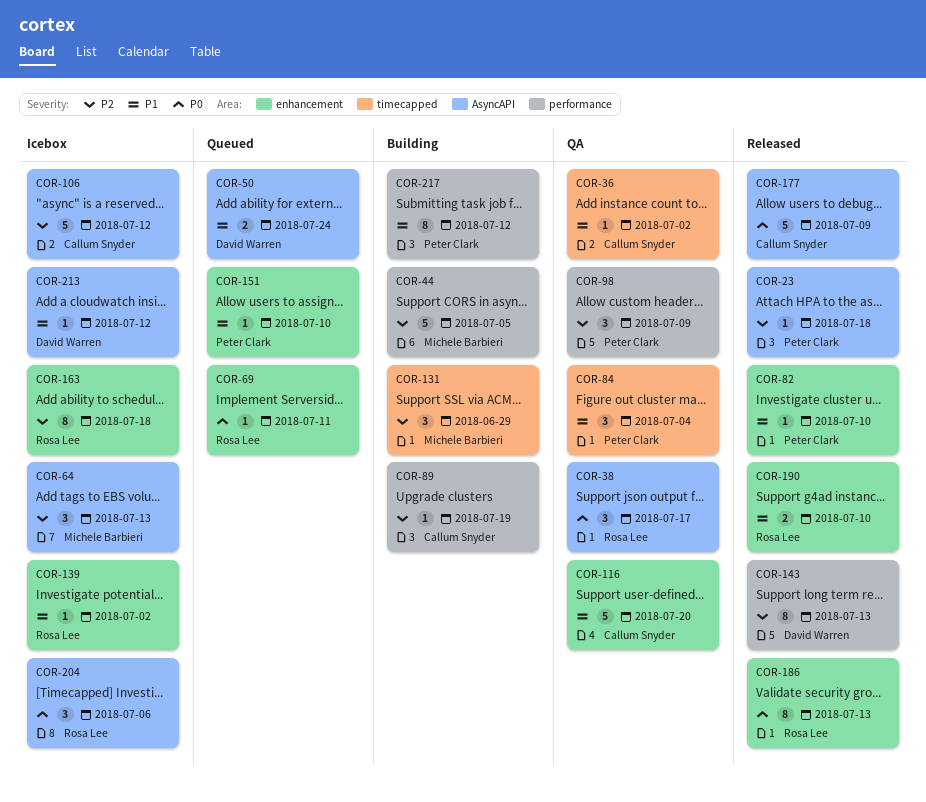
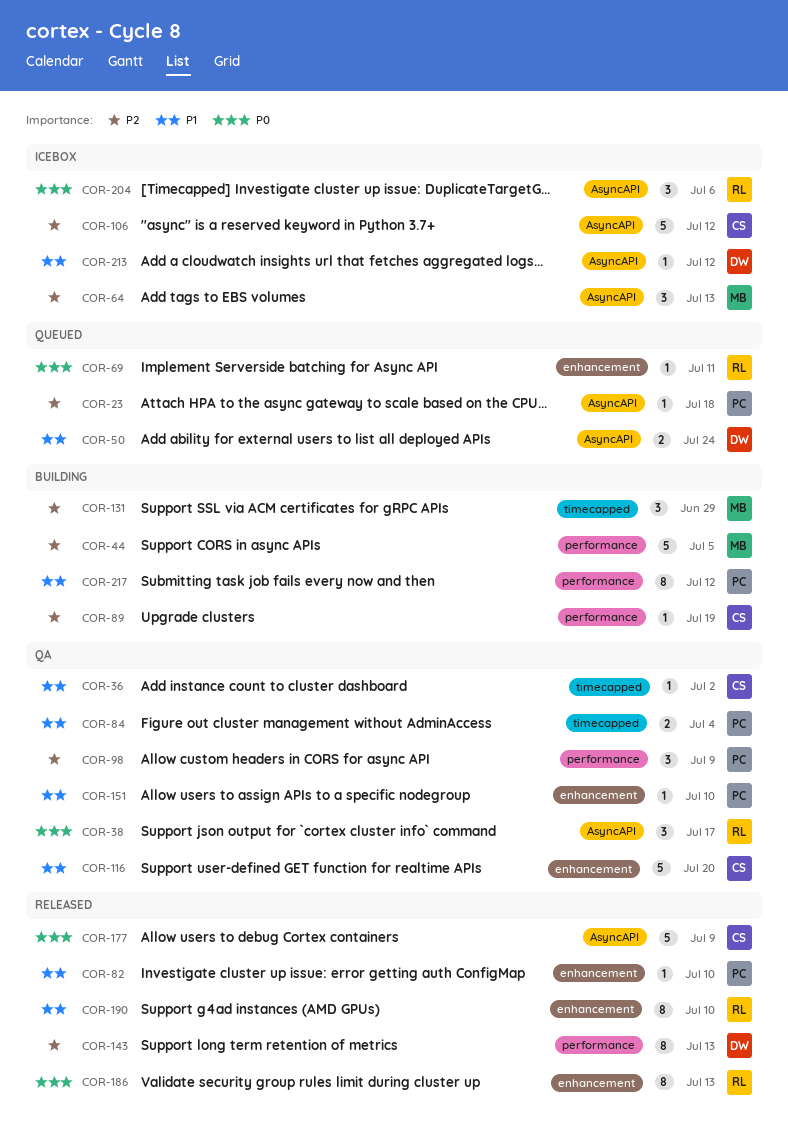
COR-23, status: Released -> Queued
COR-84, estimate: 3 -> 2
COR-139: present -> none
COR-151, status: Queued -> QA
COR-163: present -> none
COR-190, estimate: 2 -> 8

